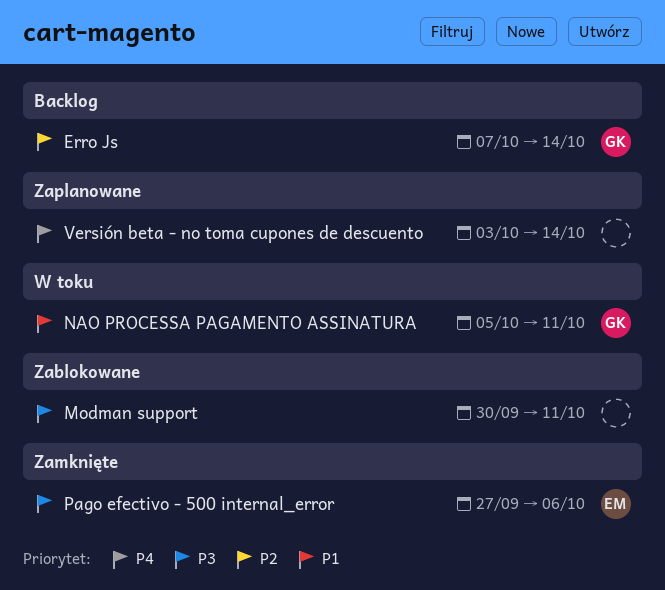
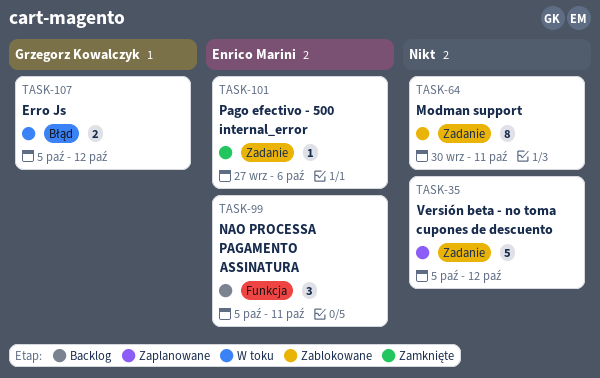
Erro Js, status: Backlog -> W toku
Erro Js, start: Oct 7 -> Oct 5
Erro Js, due: Oct 14 -> Oct 12
NAO PROCESSA PAGAMENTO ASSINATURA, status: W toku -> Backlog
NAO PROCESSA PAGAMENTO ASSINATURA, owner: Grzegorz Kowalczyk -> Enrico Marini
Versión beta - no toma cupones de descuento, start: Oct 3 -> Oct 5
Versión beta - no toma cupones de descuento, due: Oct 14 -> Oct 12

